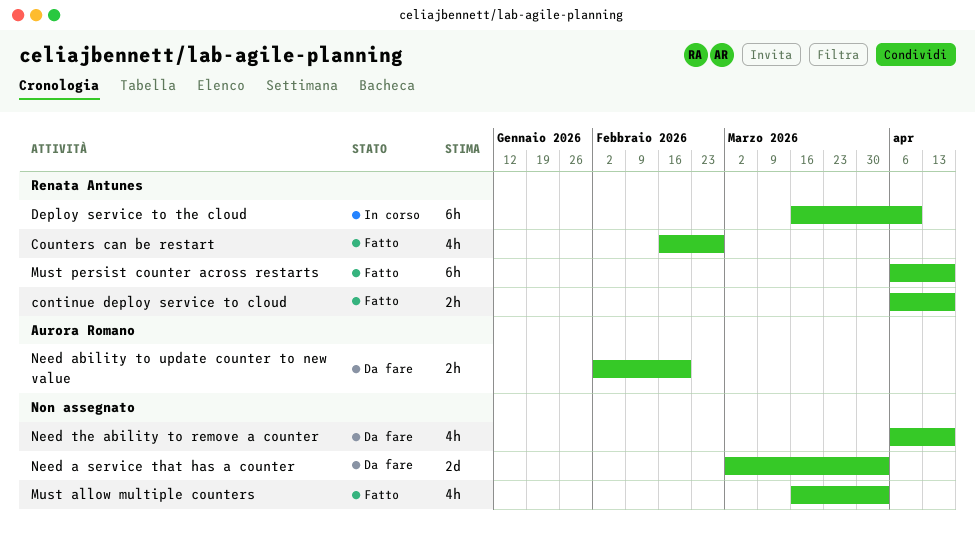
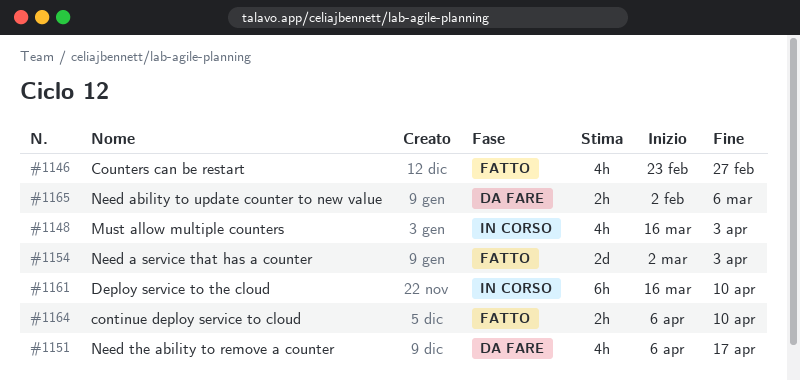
continue deploy service to cloud, due: Apr 17 -> Apr 10
Counters can be restart, start: Feb 16 -> Feb 23
Must allow multiple counters, status: Fatto -> In corso
Must persist counter across restarts: present -> none
Need a service that has a counter, status: Da fare -> Fatto
Need ability to update counter to new value, due: Feb 20 -> Mar 6

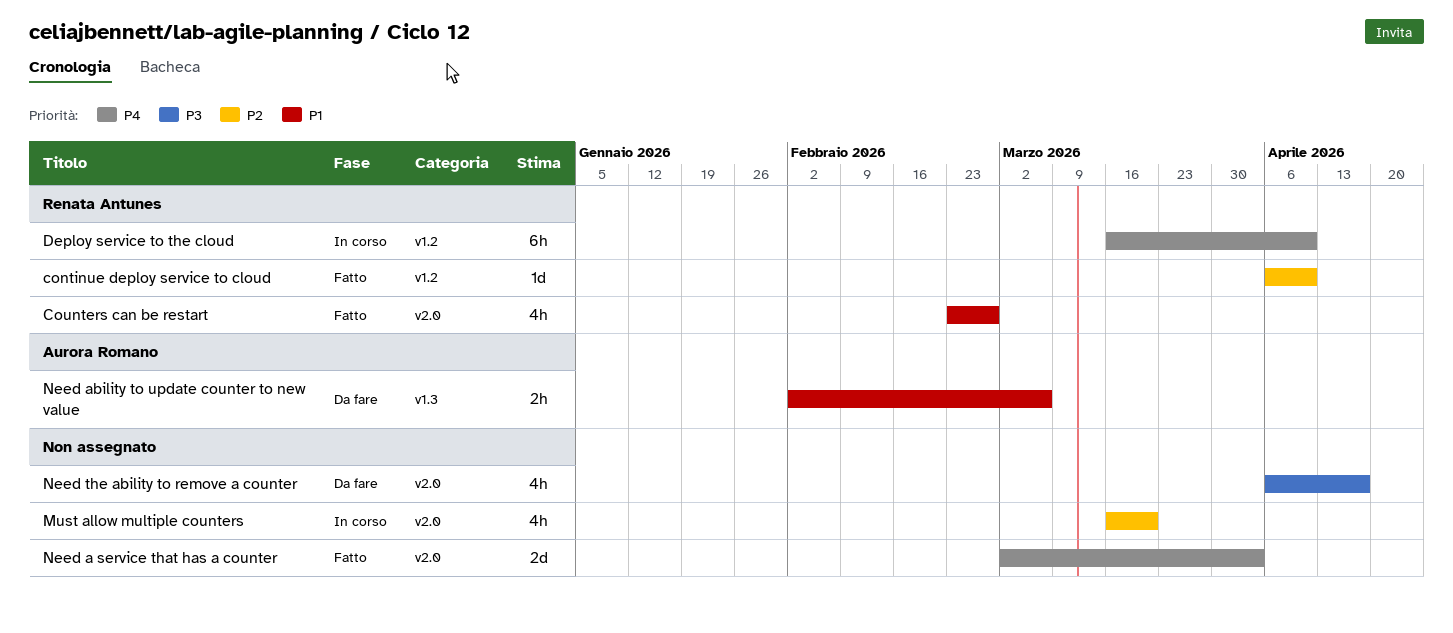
continue deploy service to cloud, estimate: 2h -> 1d
Must allow multiple counters, due: Apr 3 -> Mar 20

